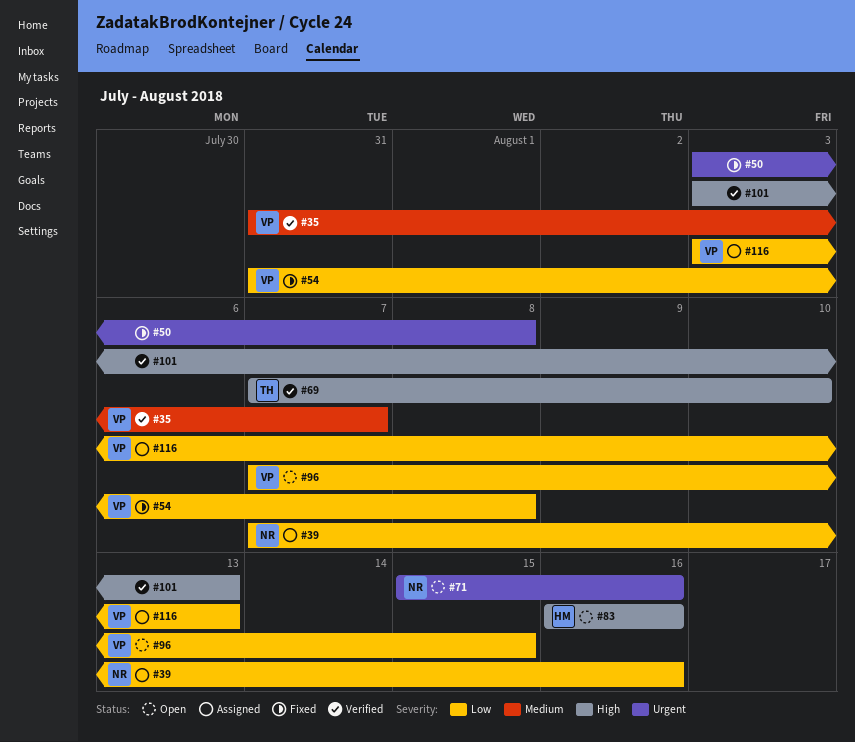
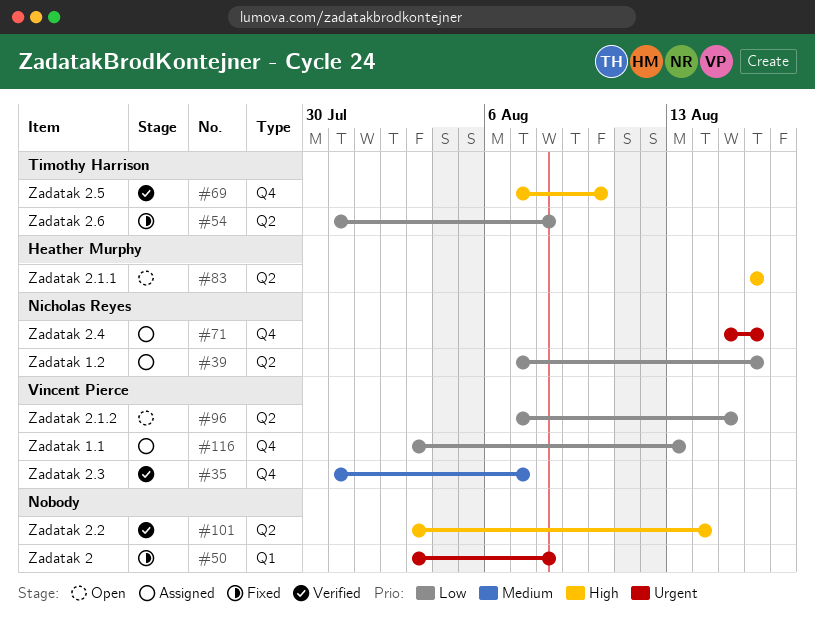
#54, owner: Vincent Pierce -> Timothy Harrison
#71, status: Open -> Assigned
#101, due: Aug 13 -> Aug 14

